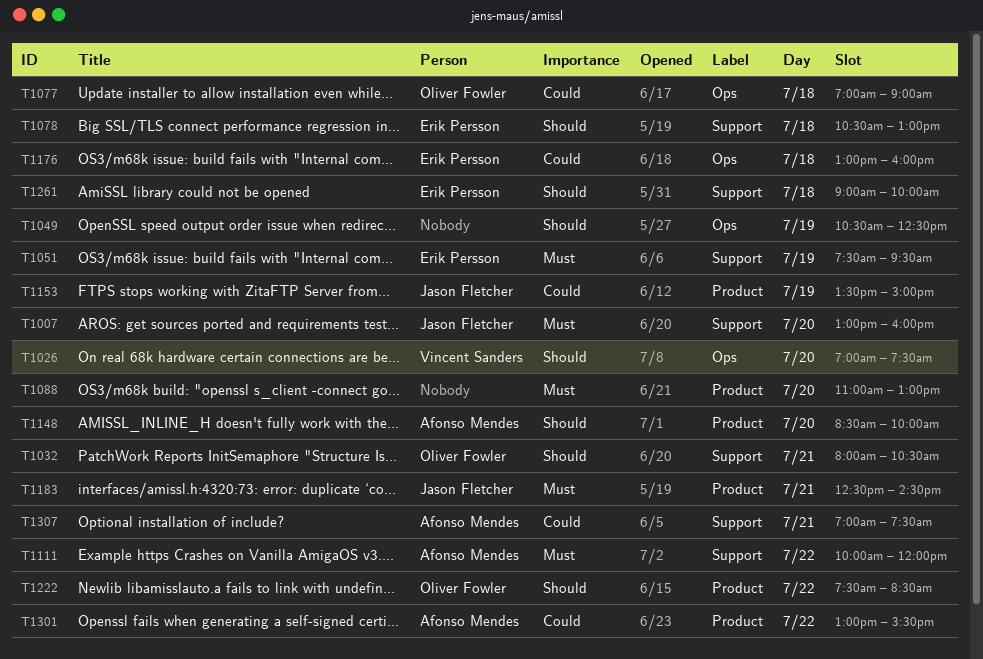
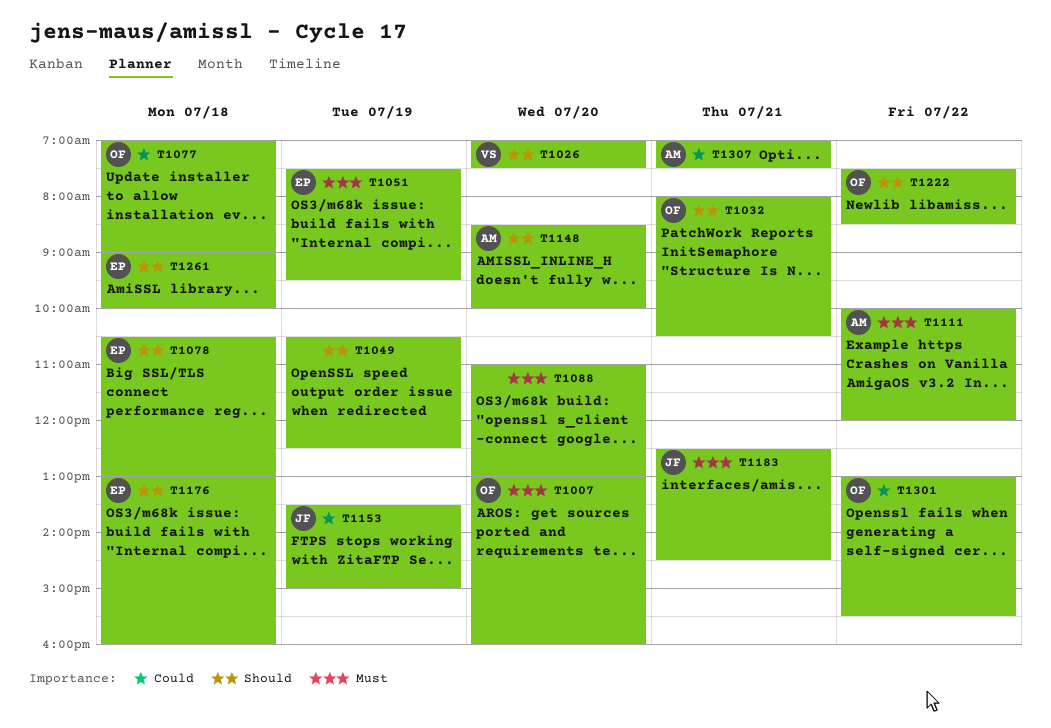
T1007, owner: Jason Fletcher -> Oliver Fowler
T1176, priority: Could -> Should
T1301, owner: Afonso Mendes -> Oliver Fowler

